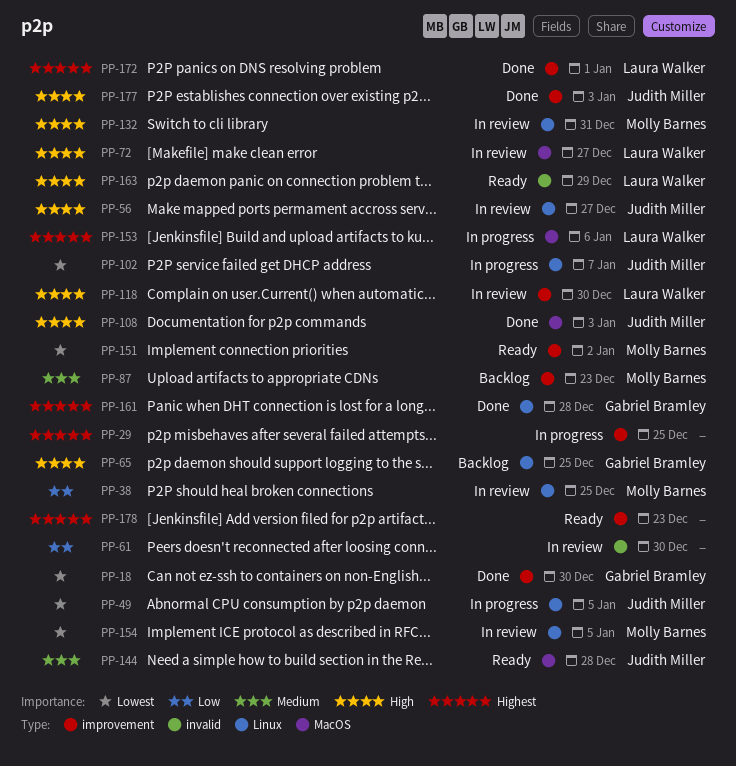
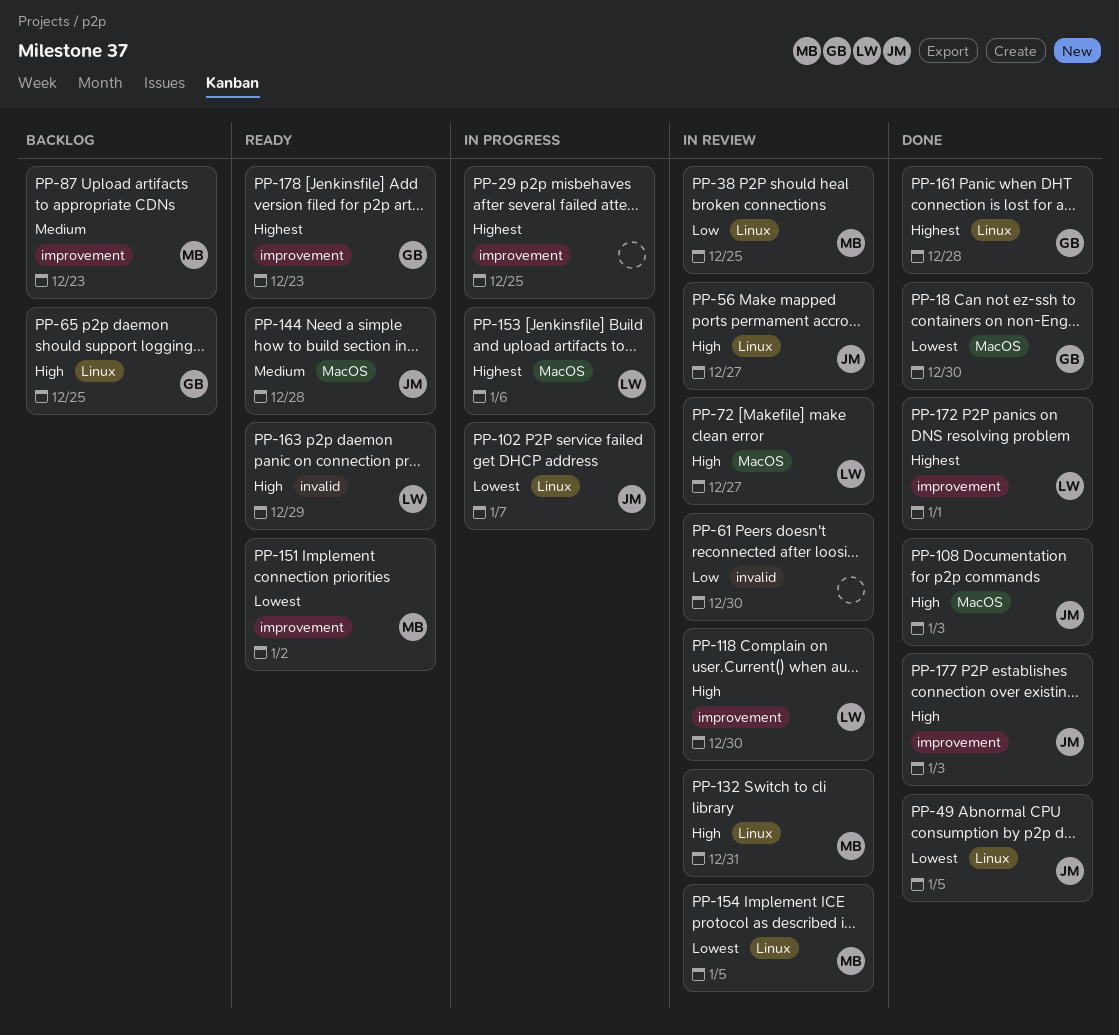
PP-18, label: improvement -> MacOS
PP-49, status: In progress -> Done
PP-178, owner: none -> Gabriel Bramley

